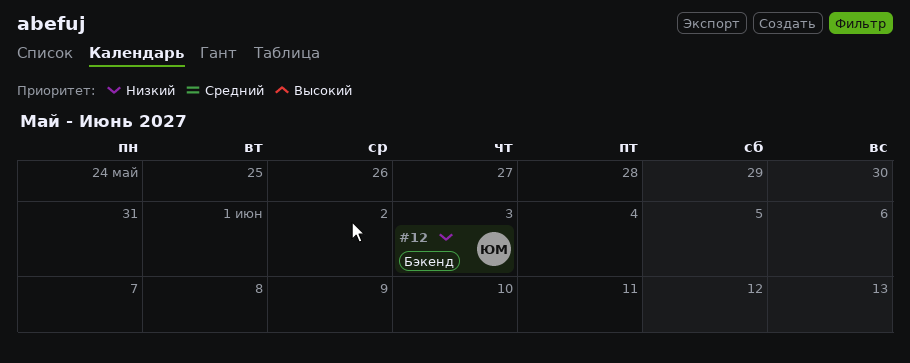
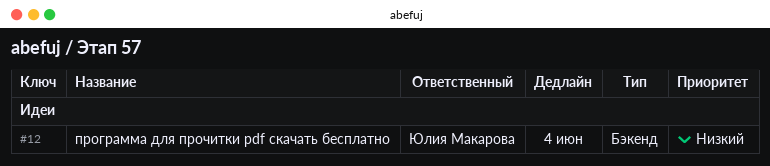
#12, due: Jun 3 -> Jun 4

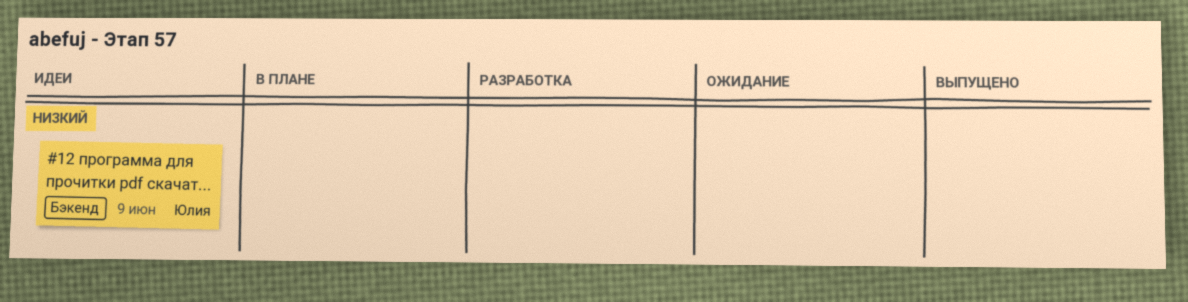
#12, due: Jun 4 -> Jun 9

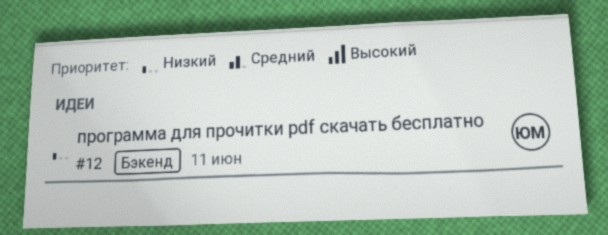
#12, due: Jun 9 -> Jun 11

